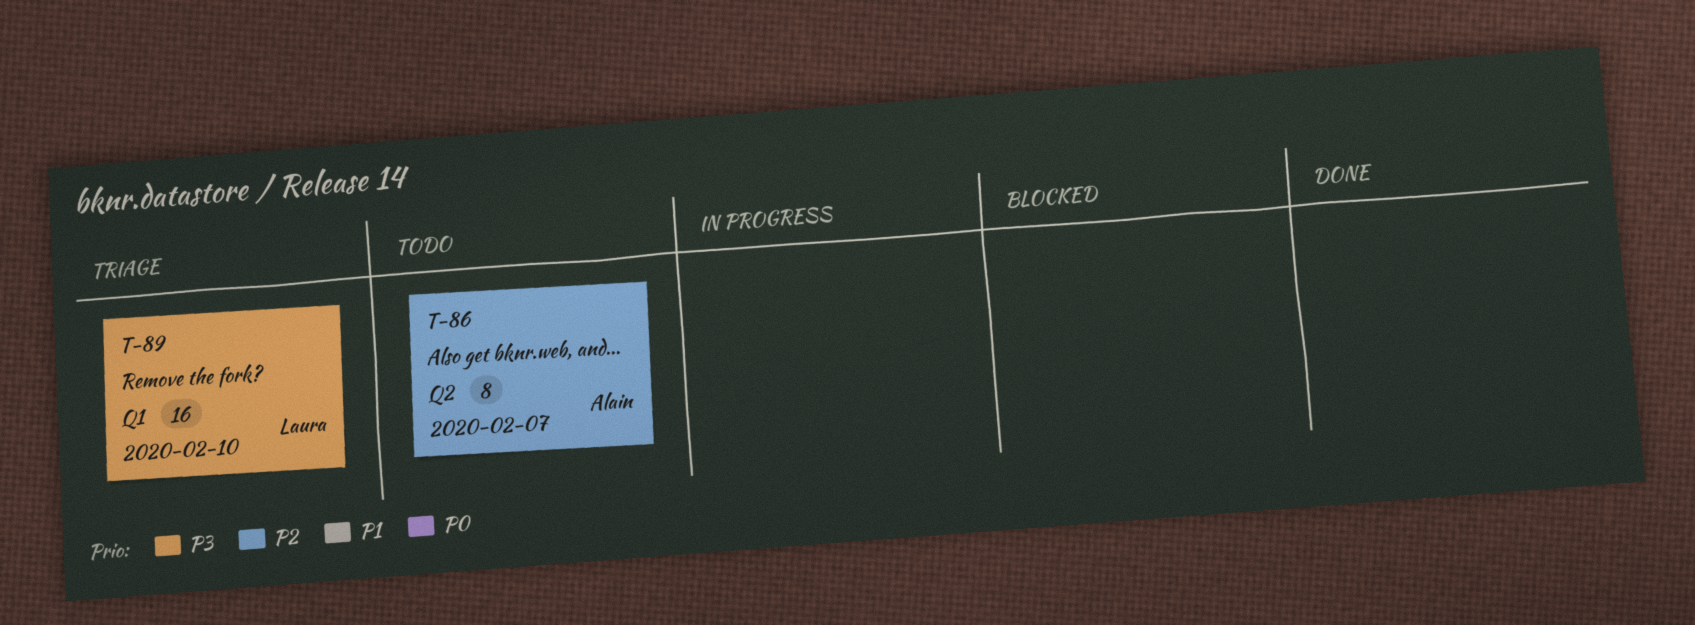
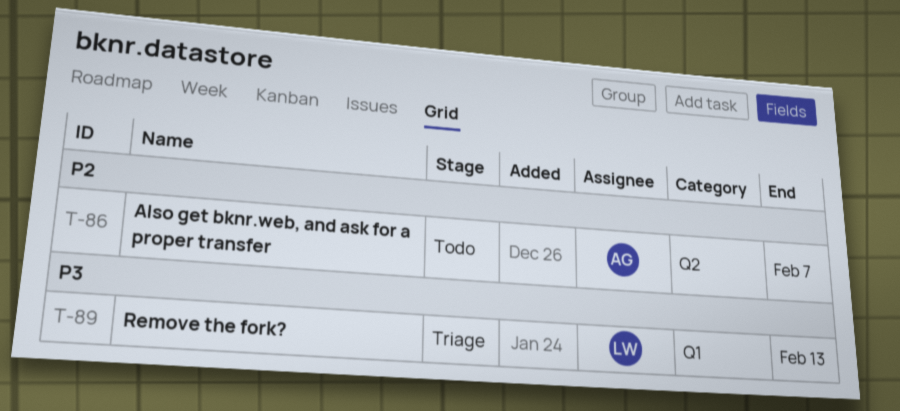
T-89, due: Feb 10 -> Feb 13

